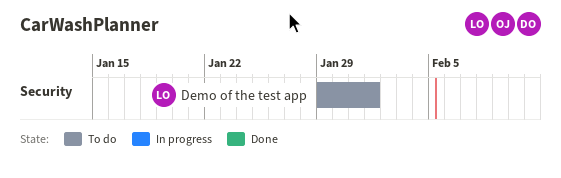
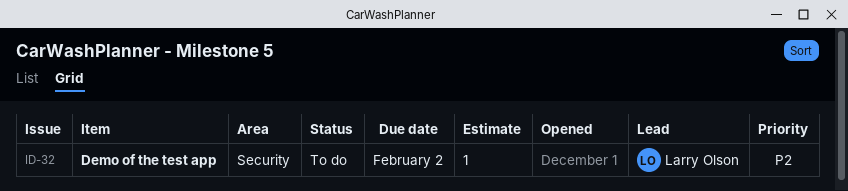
Demo of the test app, due: Feb 1 -> Feb 2

